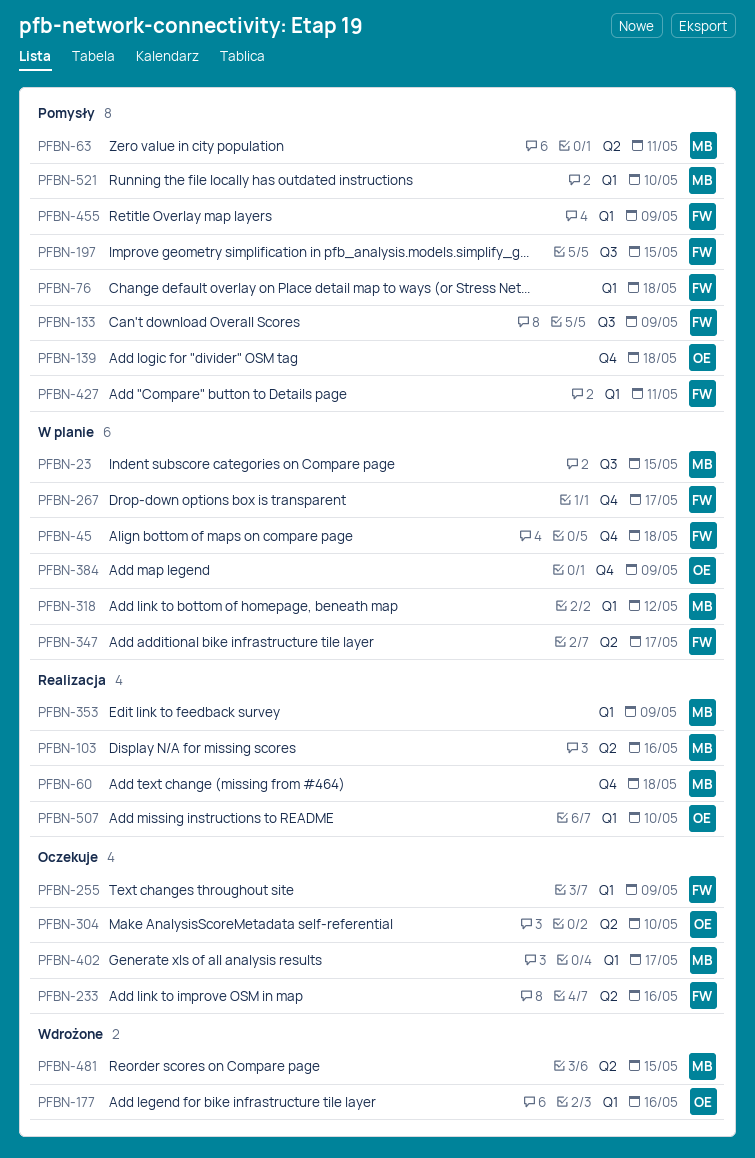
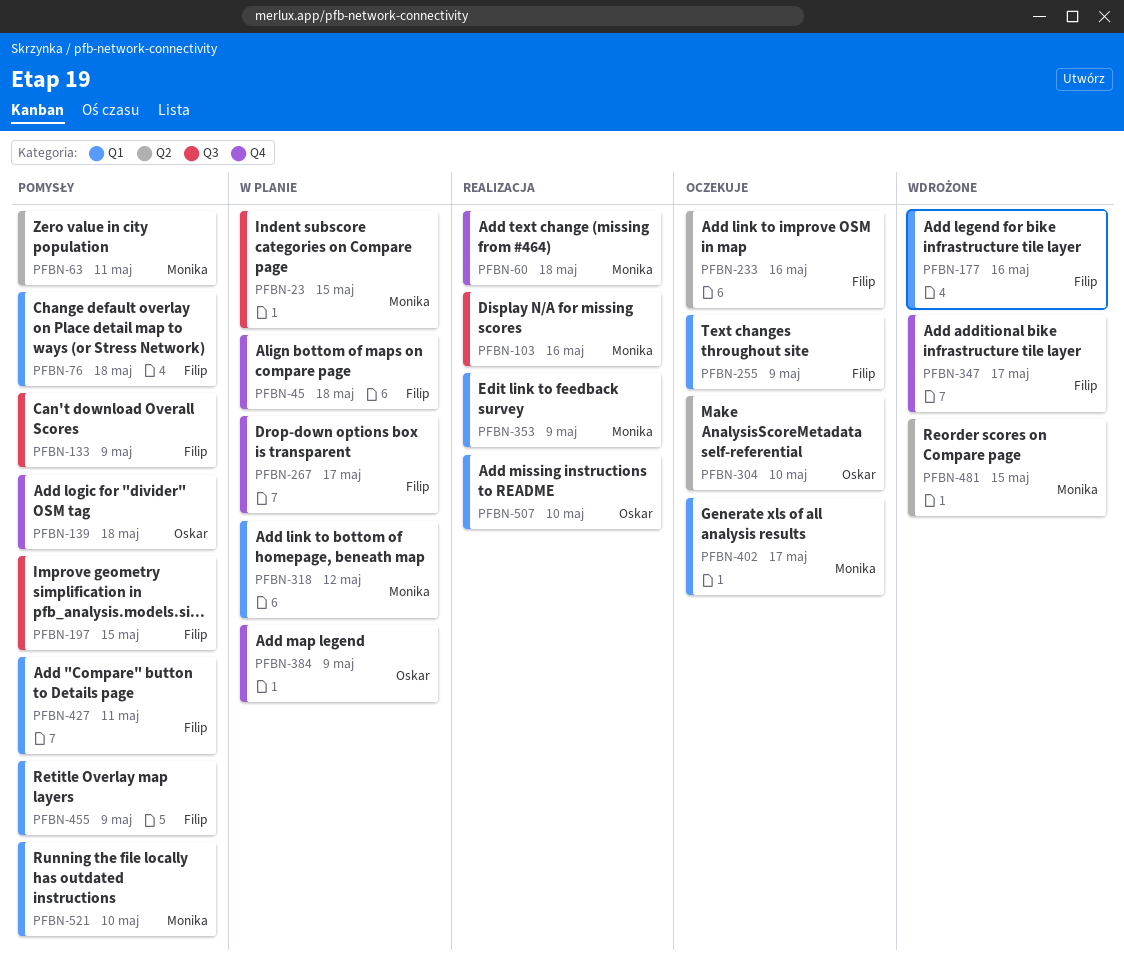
PFBN-103, label: Q2 -> Q3
PFBN-177, owner: Oskar -> Filip
PFBN-347, status: W planie -> Wdrożone
PFBN-347, label: Q2 -> Q4

